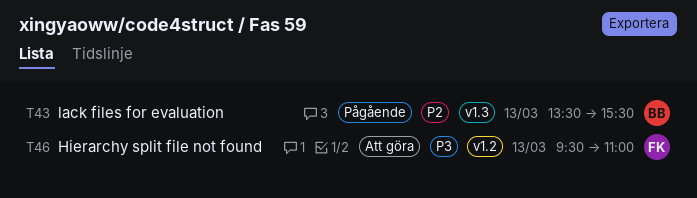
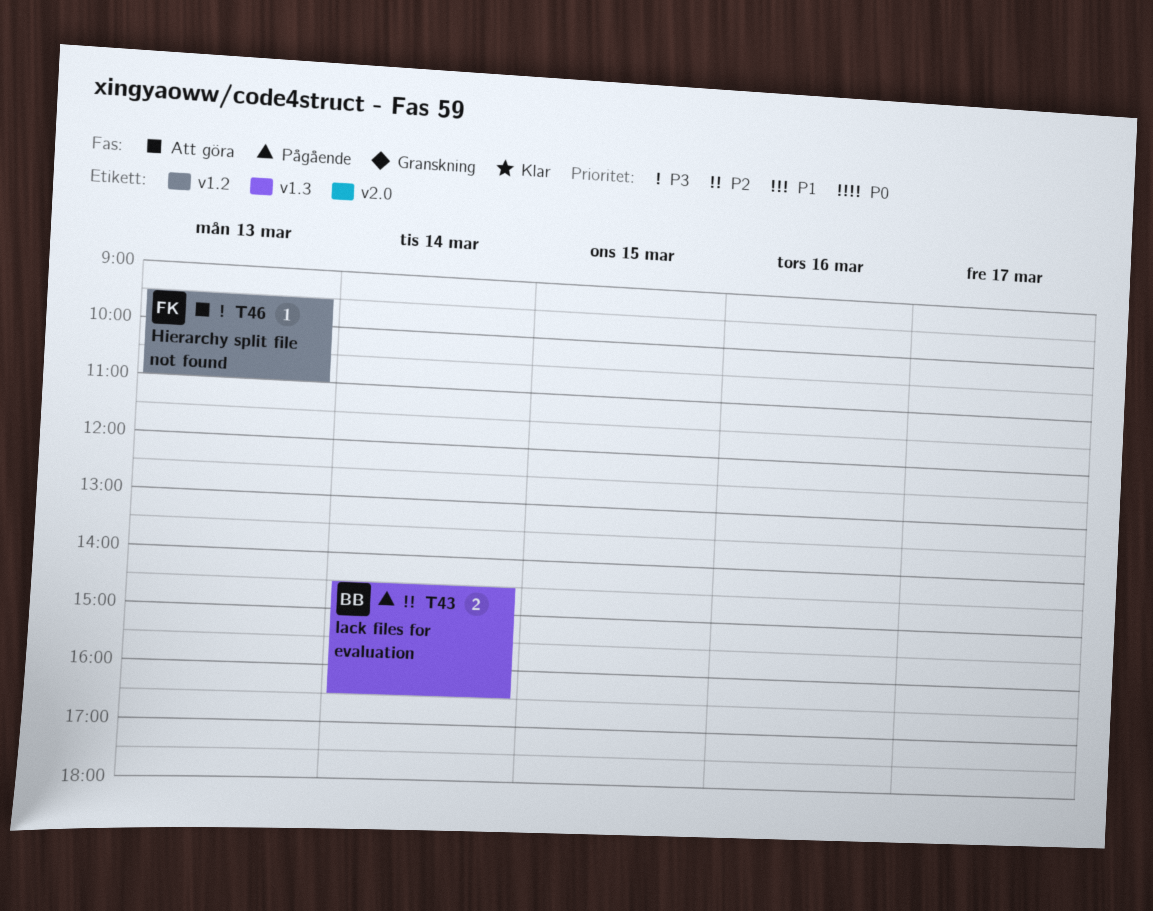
T43, day: Mar 13 -> Mar 14
T43, begins: 13:30 -> 14:30
T43, ends: 15:30 -> 16:30

